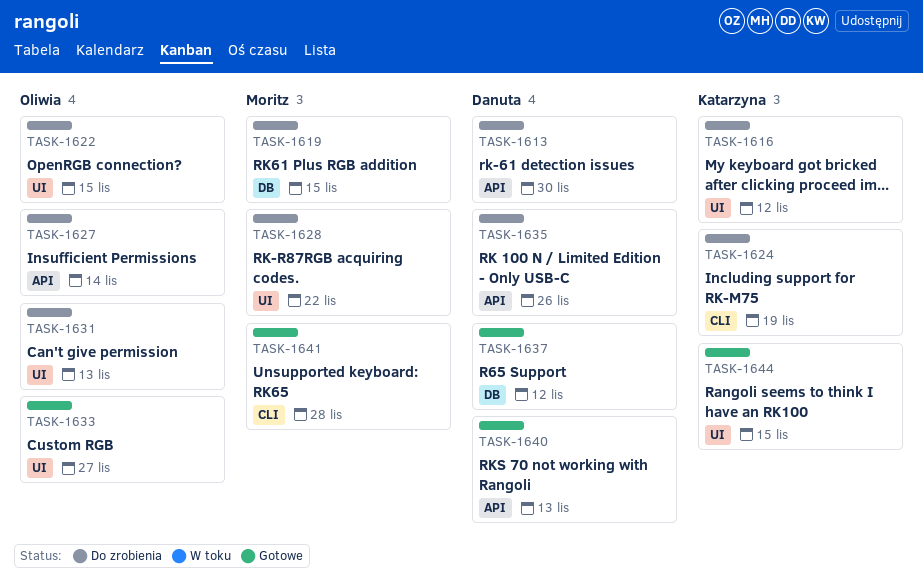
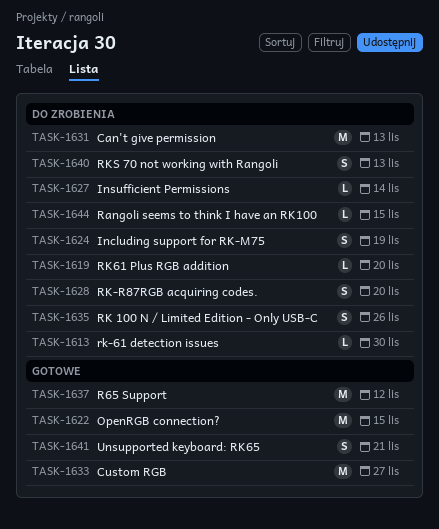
TASK-1616: present -> none
TASK-1619, due: Nov 15 -> Nov 20
TASK-1622, status: Do zrobienia -> Gotowe
TASK-1628, due: Nov 22 -> Nov 20
TASK-1640, status: Gotowe -> Do zrobienia
TASK-1641, due: Nov 28 -> Nov 21
TASK-1644, status: Gotowe -> Do zrobienia

